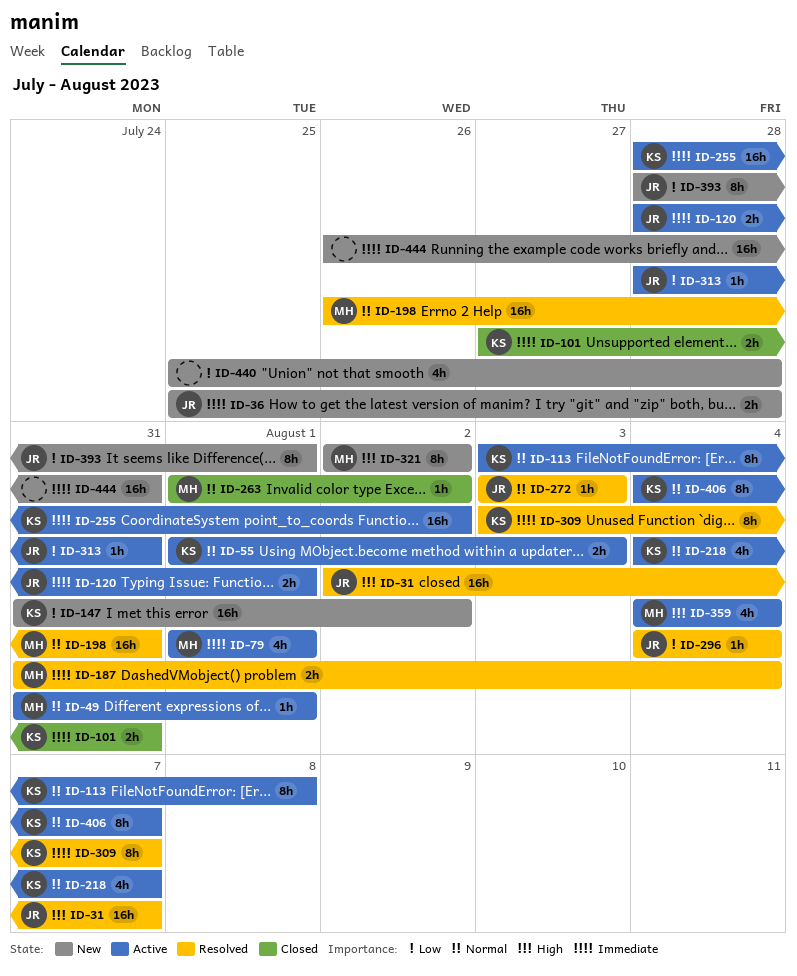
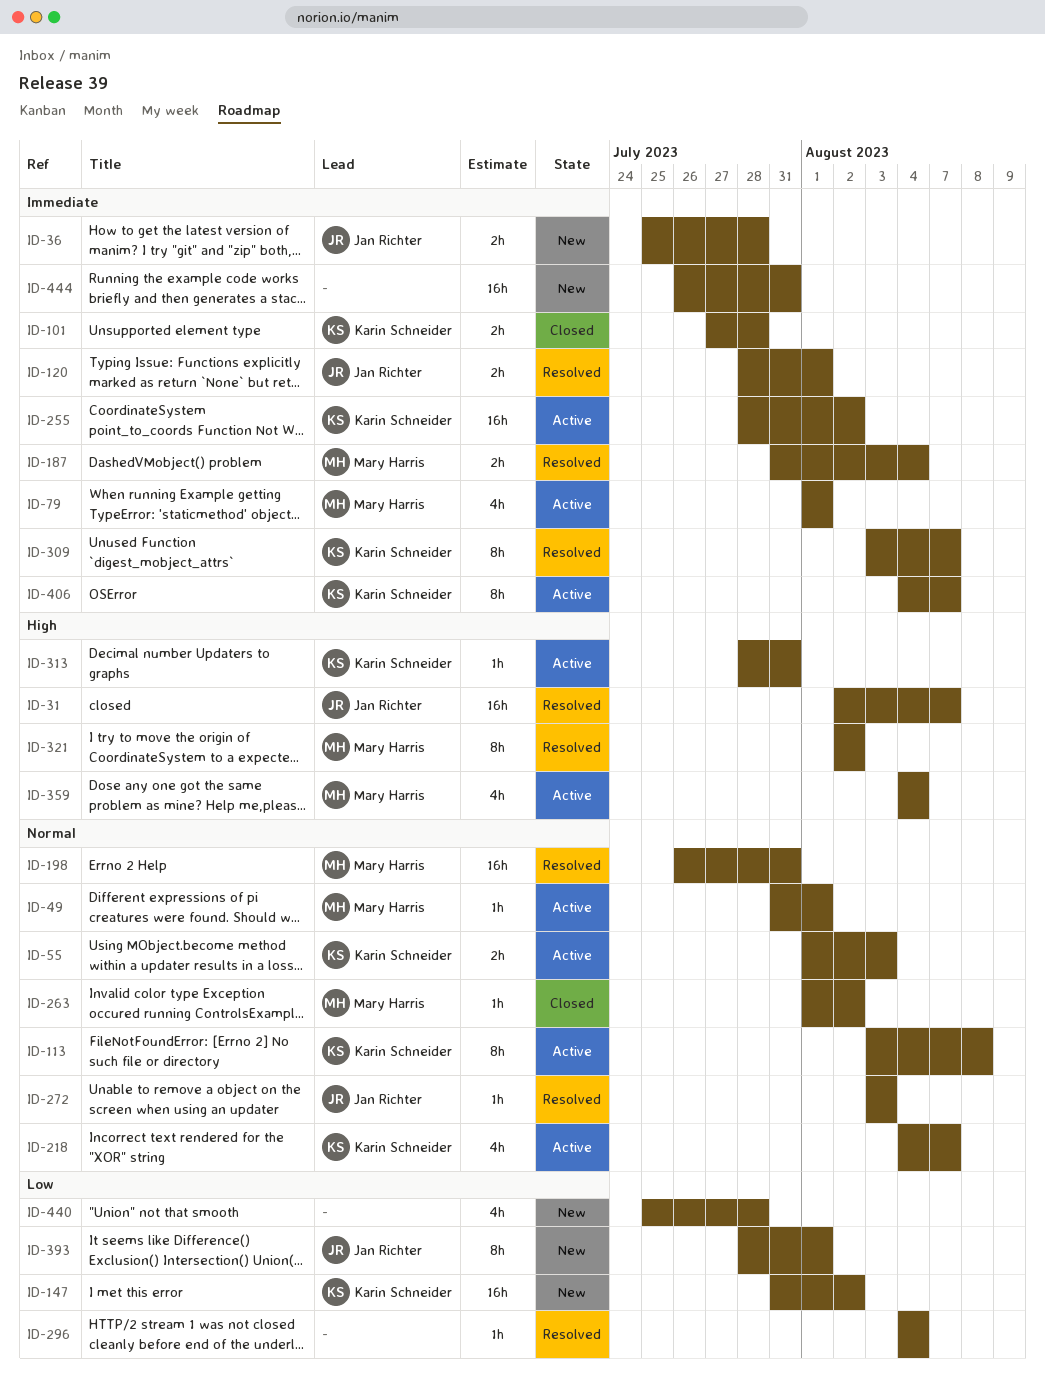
ID-101, due: Jul 31 -> Jul 28
ID-120, status: Active -> Resolved
ID-296, owner: Jan Richter -> none
ID-313, owner: Jan Richter -> Karin Schneider
ID-313, priority: Low -> High
ID-321, status: New -> Resolved
ID-406, priority: Normal -> Immediate

